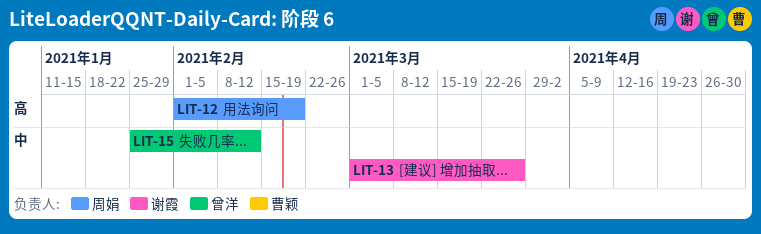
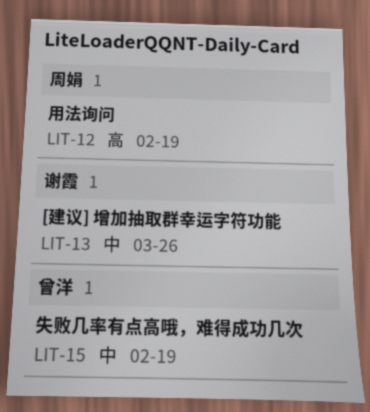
LIT-15, due: Feb 12 -> Feb 19

